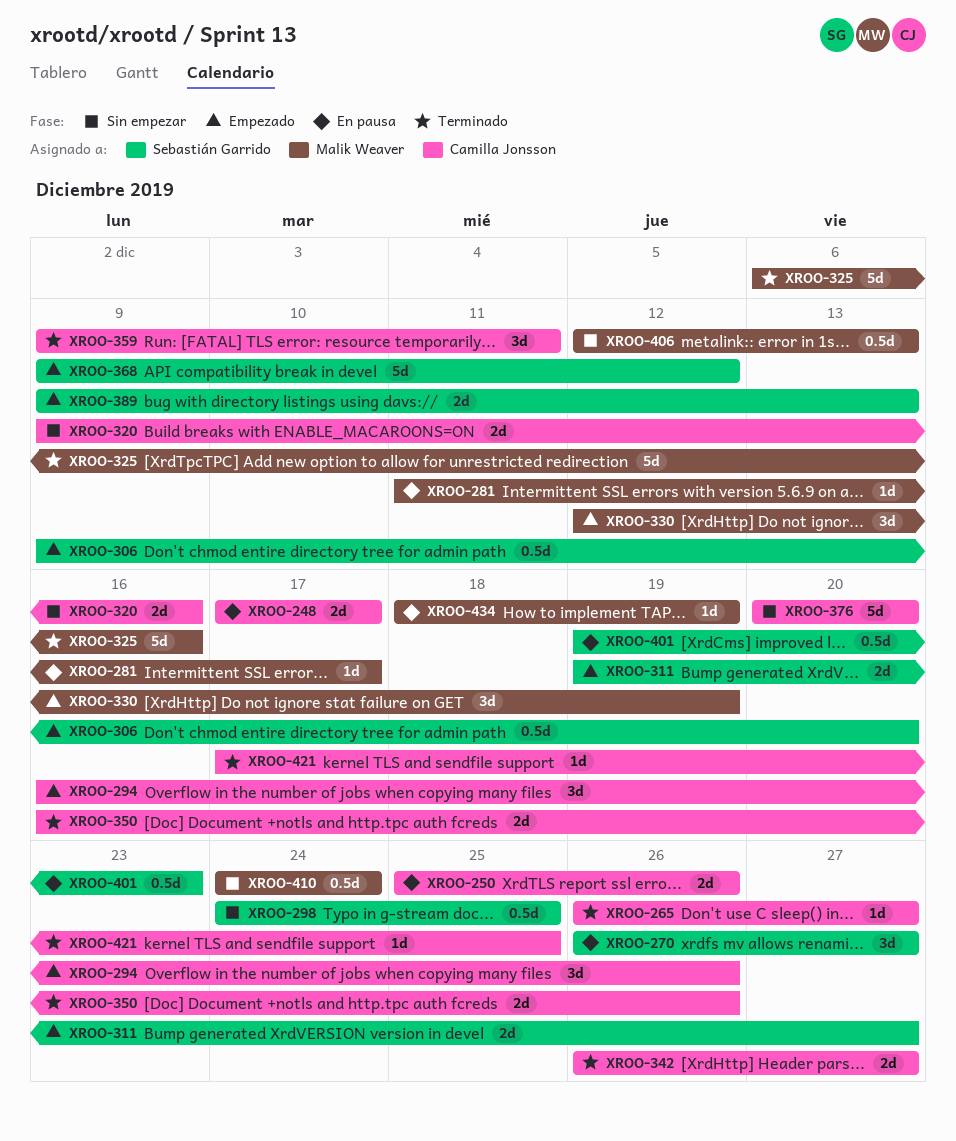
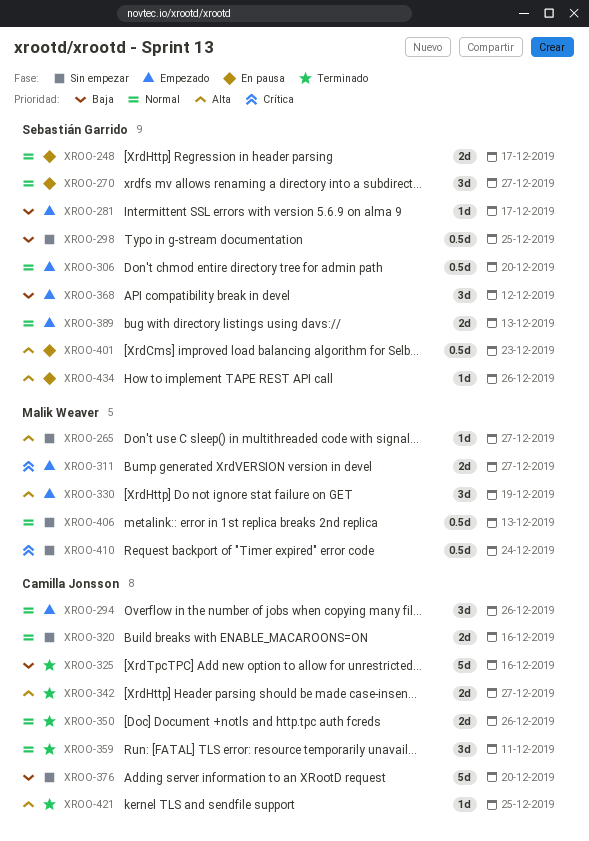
XROO-248, owner: Camilla Jonsson -> Sebastián Garrido
XROO-250: present -> none
XROO-265, status: Terminado -> Sin empezar
XROO-265, owner: Camilla Jonsson -> Malik Weaver
XROO-281, status: En pausa -> Empezado
XROO-281, owner: Malik Weaver -> Sebastián Garrido
XROO-311, owner: Sebastián Garrido -> Malik Weaver
XROO-325, owner: Malik Weaver -> Camilla Jonsson
XROO-368, estimate: 5d -> 3d
XROO-434, owner: Malik Weaver -> Sebastián Garrido
XROO-434, due: Dec 19 -> Dec 26

